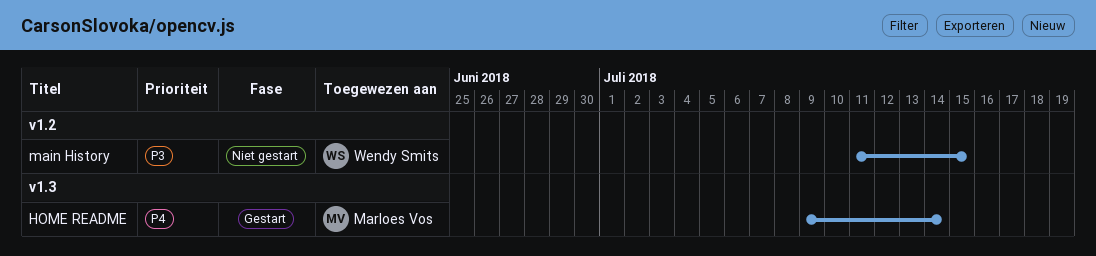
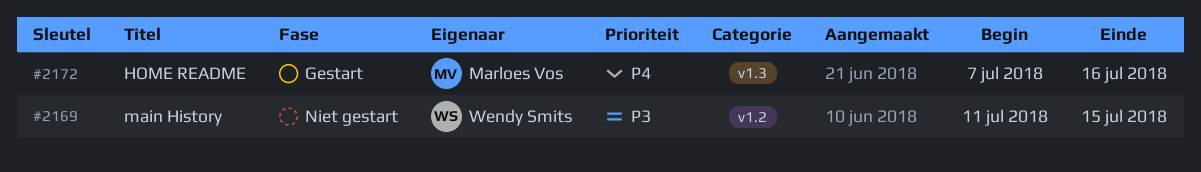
HOME README, start: Jul 9 -> Jul 7
HOME README, due: Jul 14 -> Jul 16

